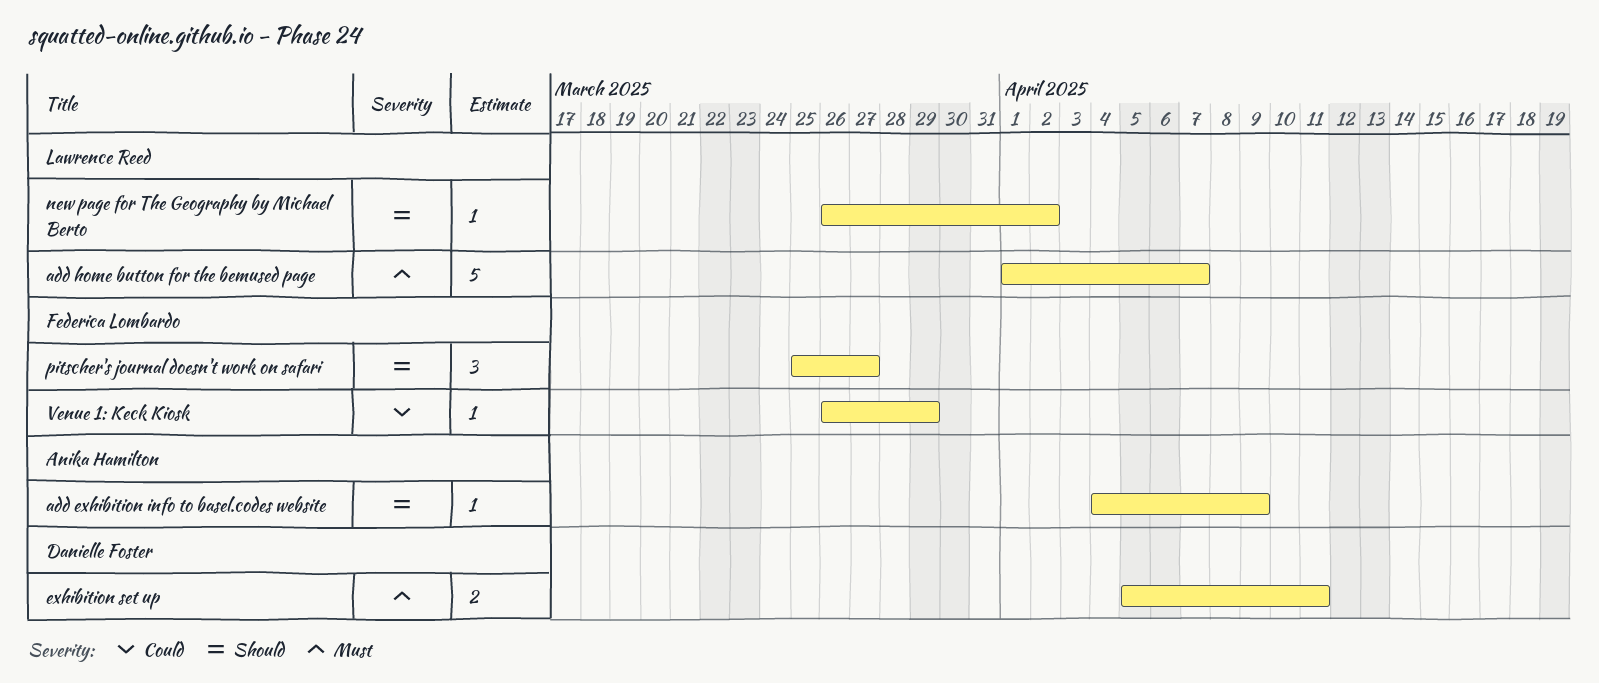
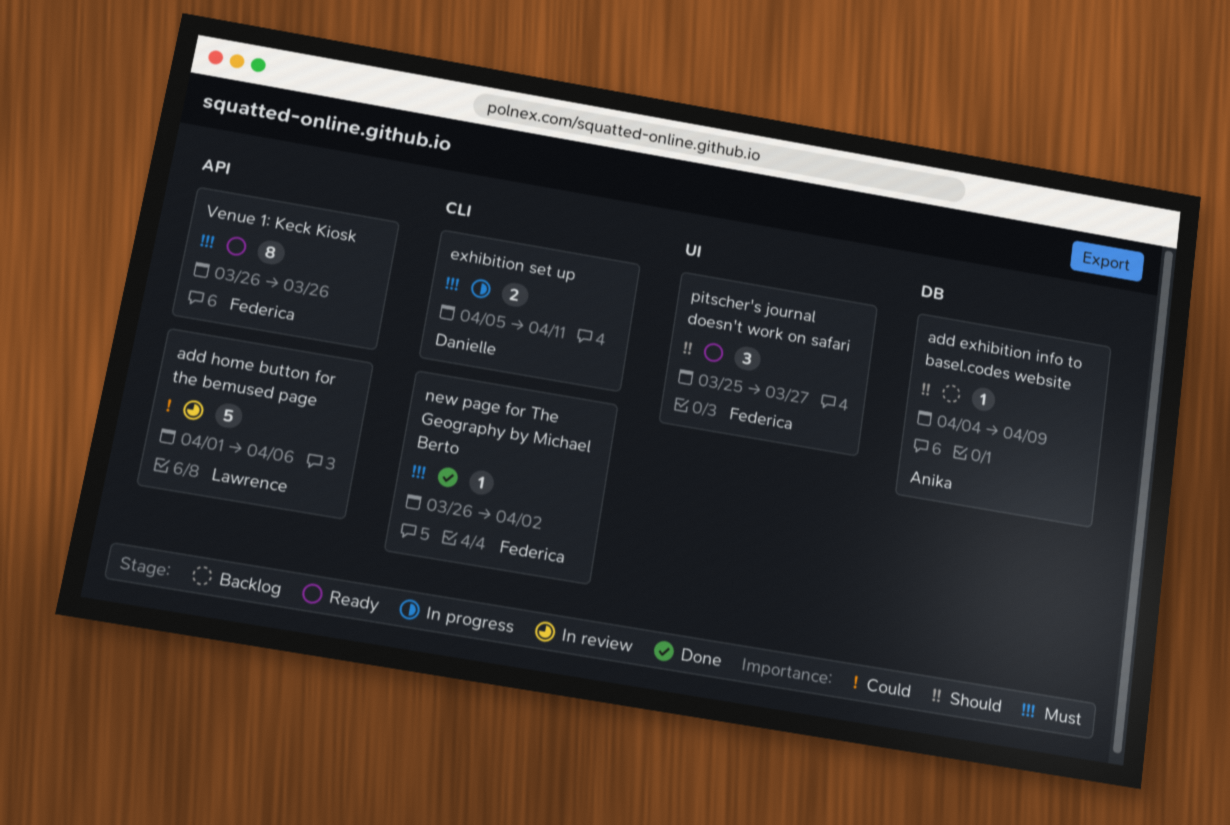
add home button for the bemused page, priority: Must -> Could
add home button for the bemused page, due: Apr 7 -> Apr 6
new page for The Geography by Michael Berto, owner: Lawrence Reed -> Federica Lombardo
new page for The Geography by Michael Berto, priority: Should -> Must
Venue 1: Keck Kiosk, priority: Could -> Must
Venue 1: Keck Kiosk, estimate: 1 -> 8
Venue 1: Keck Kiosk, due: Mar 29 -> Mar 26

